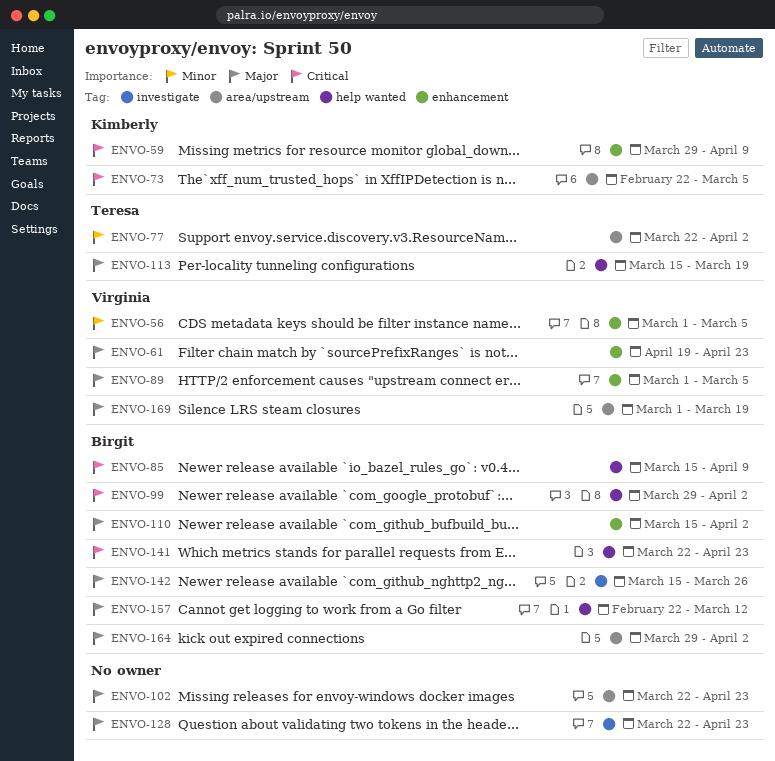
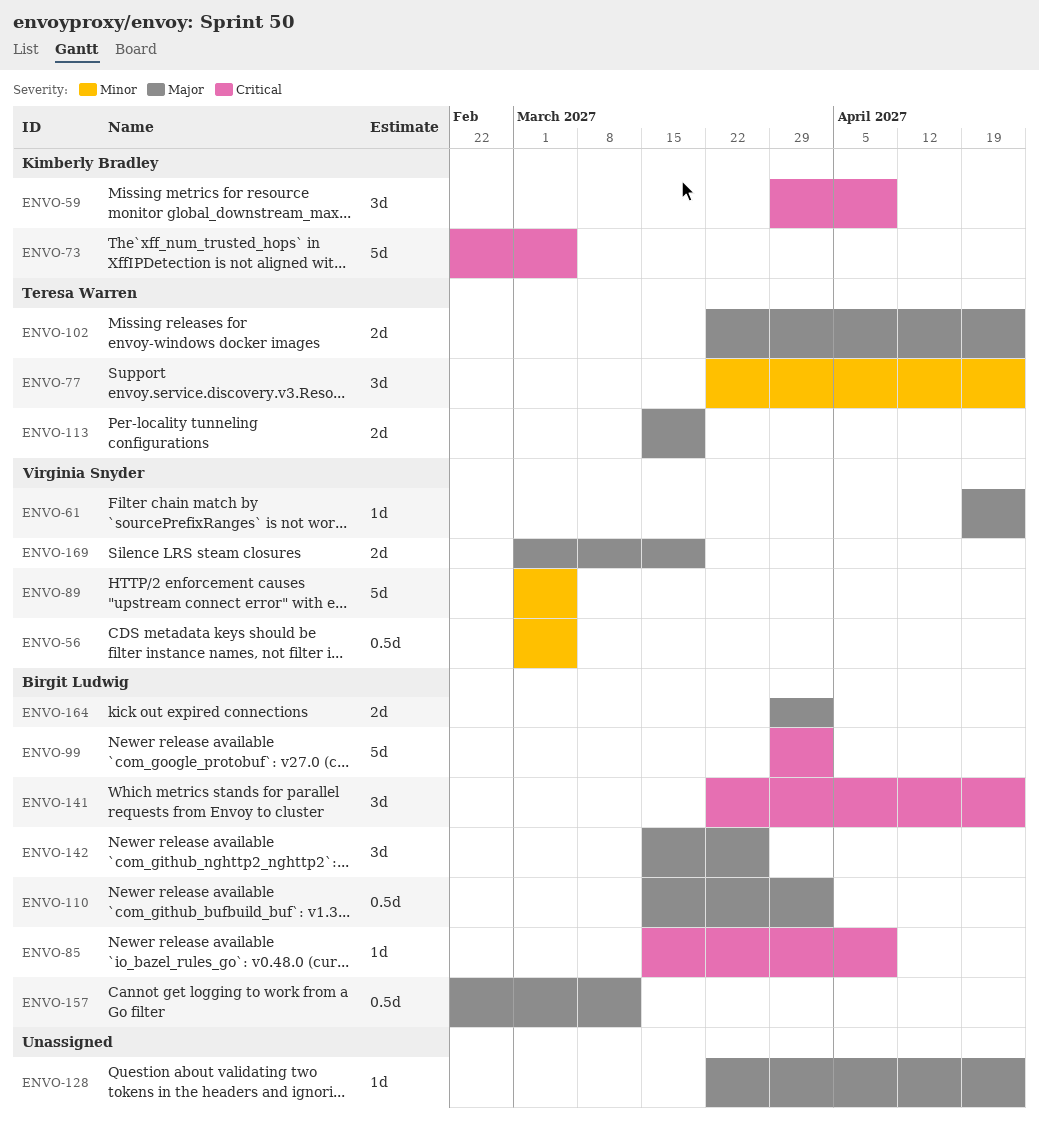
ENVO-77, due: Apr 2 -> Apr 23
ENVO-89, priority: Major -> Minor
ENVO-102, owner: none -> Teresa Warren

